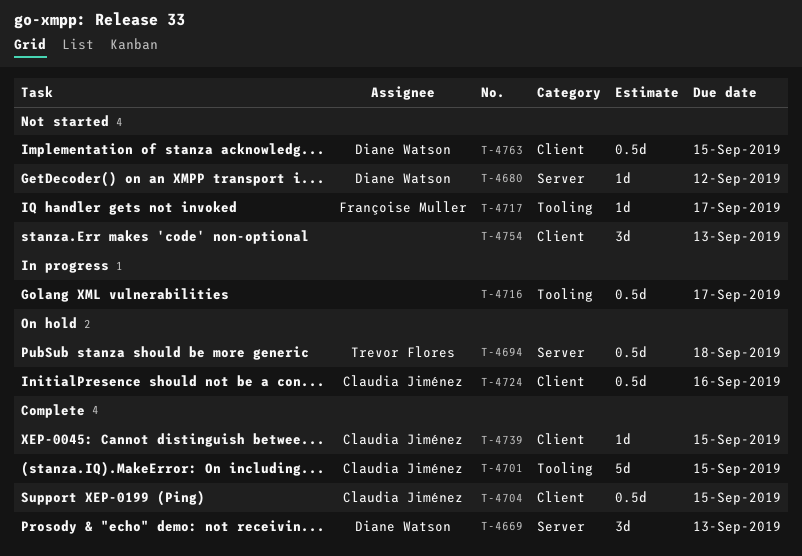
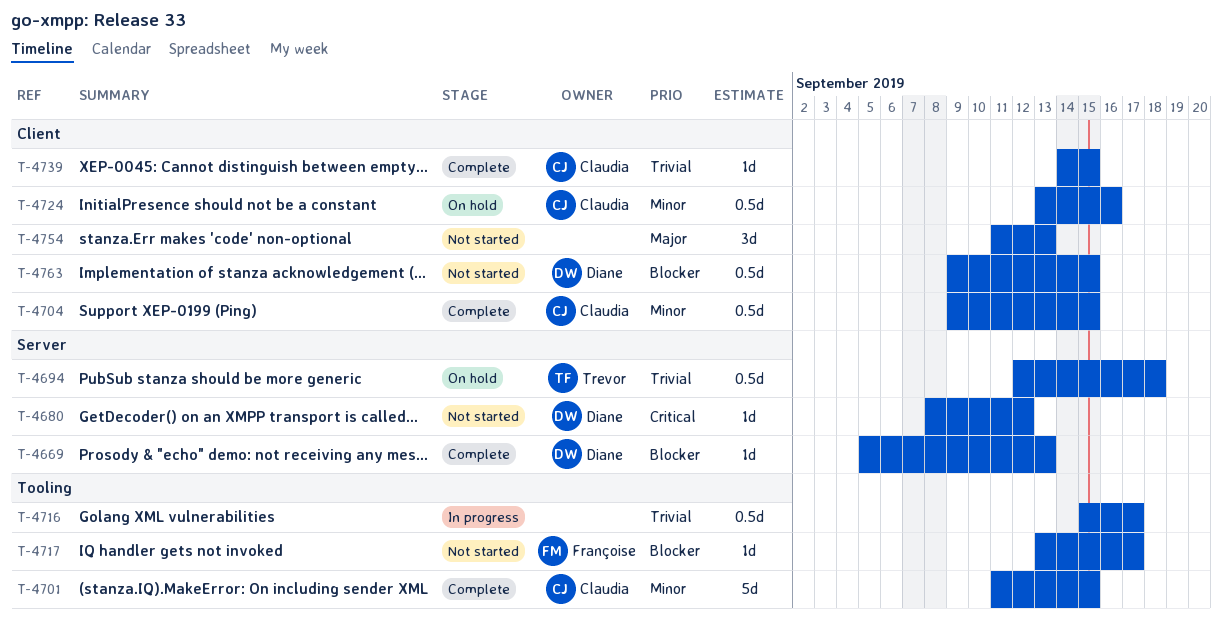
T-4669, estimate: 3d -> 1d

